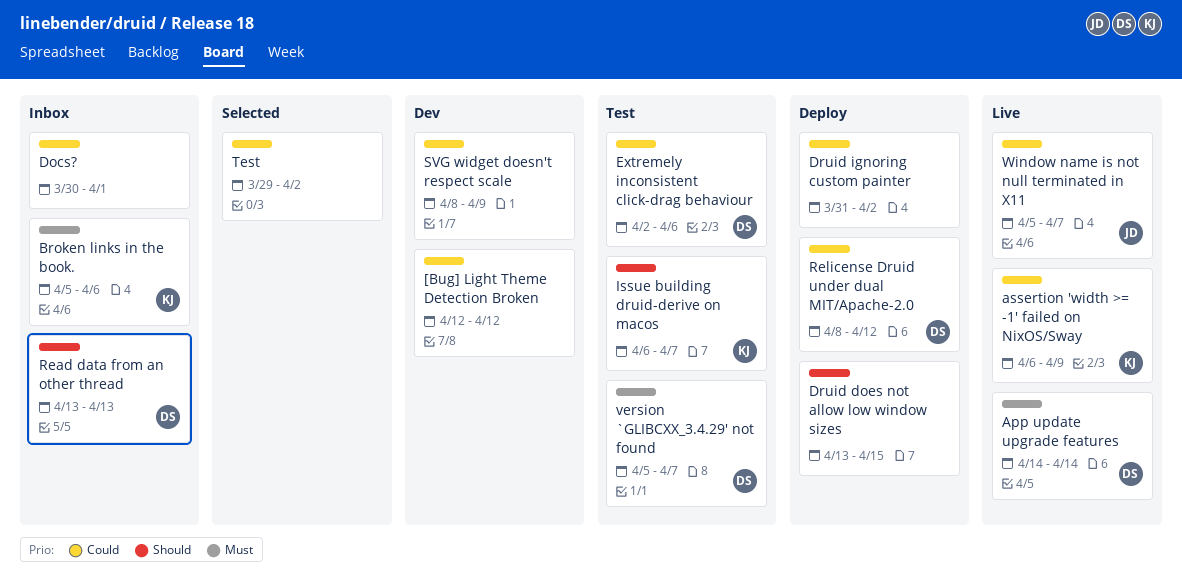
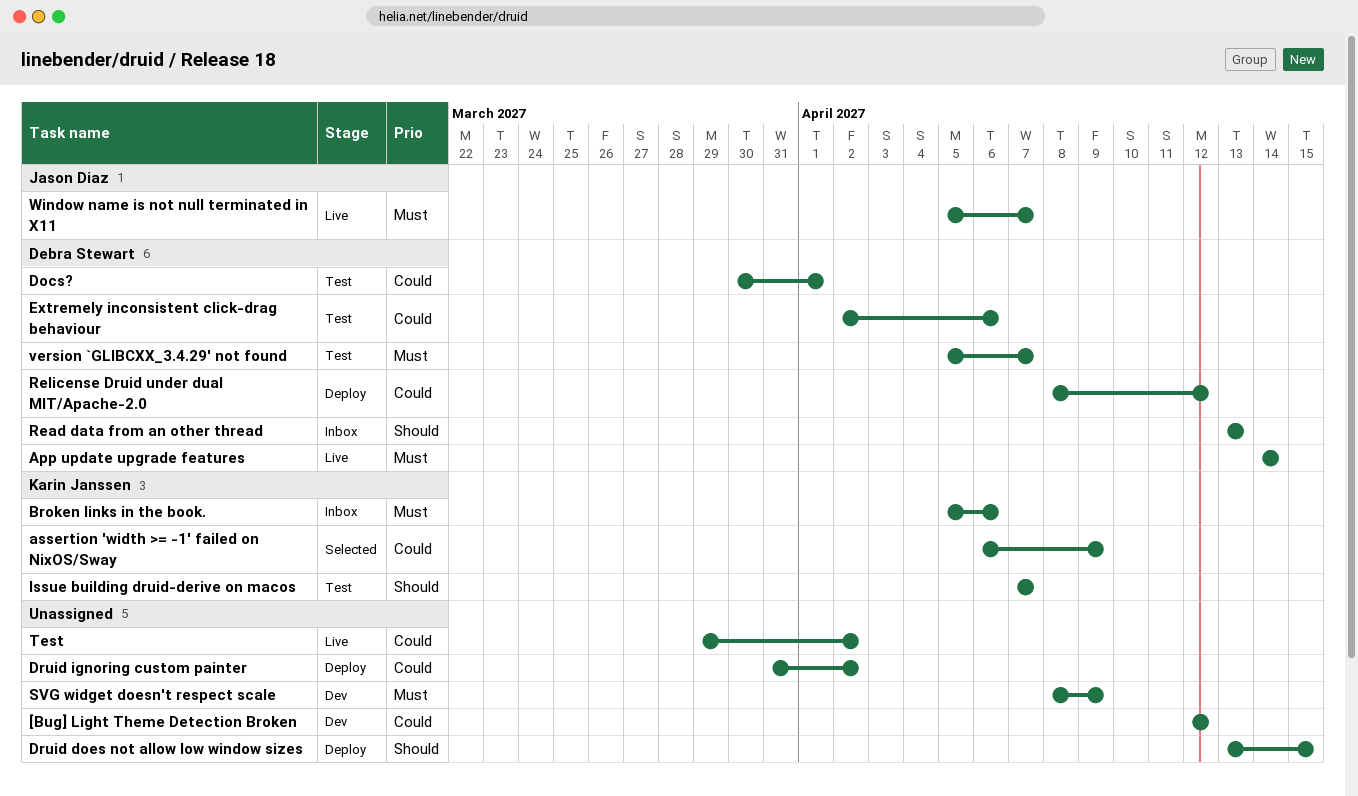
assertion 'width >= -1' failed on NixOS/Sway, status: Live -> Selected
Docs?, status: Inbox -> Test
Docs?, owner: none -> Debra Stewart
Issue building druid-derive on macos, start: Apr 6 -> Apr 7
SVG widget doesn't respect scale, priority: Could -> Must
Test, status: Selected -> Live
Window name is not null terminated in X11, priority: Could -> Must

